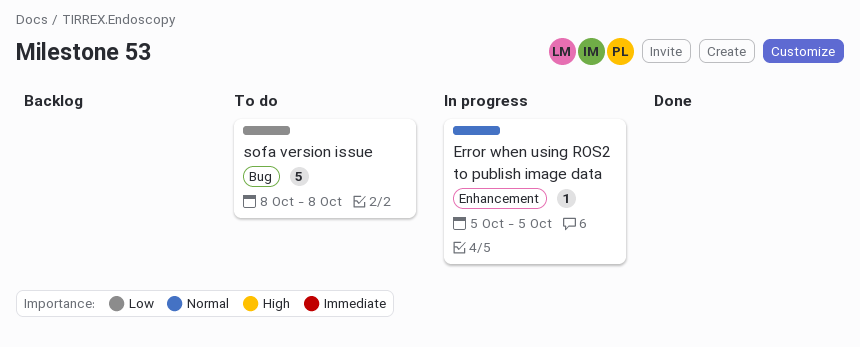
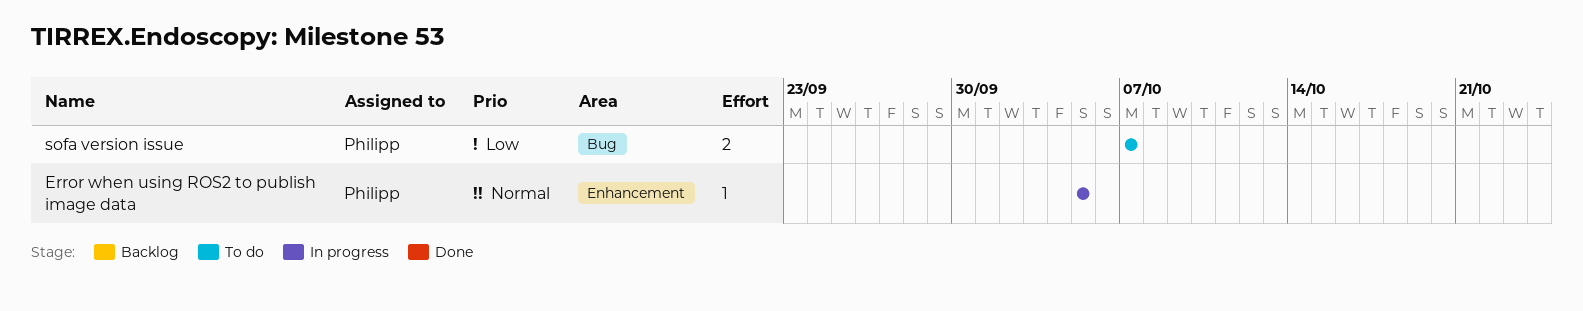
sofa version issue, estimate: 5 -> 2
sofa version issue, start: Oct 8 -> Oct 7
sofa version issue, due: Oct 8 -> Oct 7

